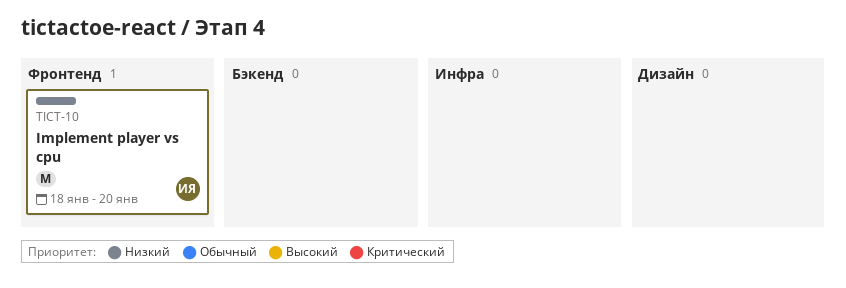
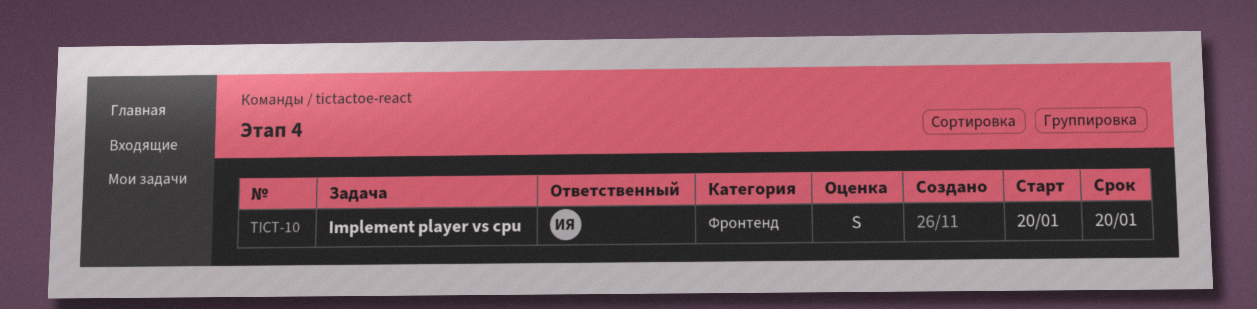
TICT-10, estimate: M -> S
TICT-10, start: Jan 18 -> Jan 20

